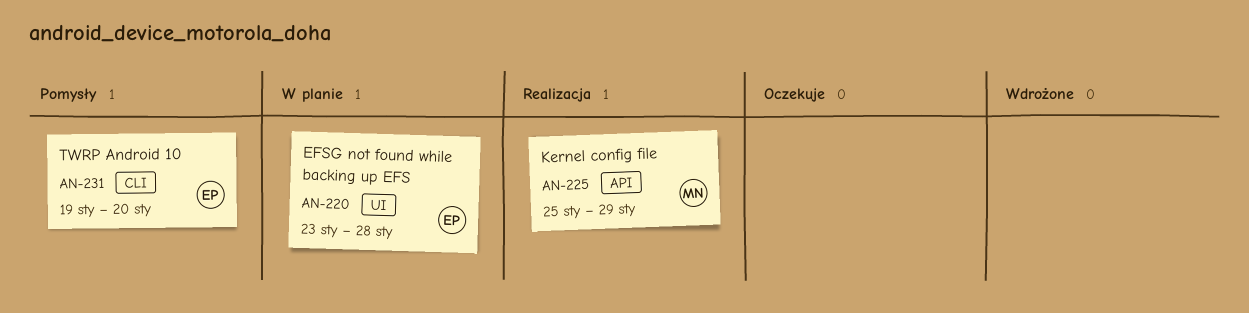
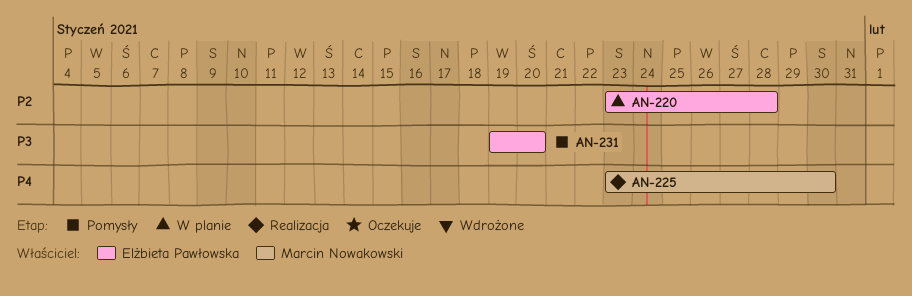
AN-225, start: Jan 25 -> Jan 23
AN-225, due: Jan 29 -> Jan 30

